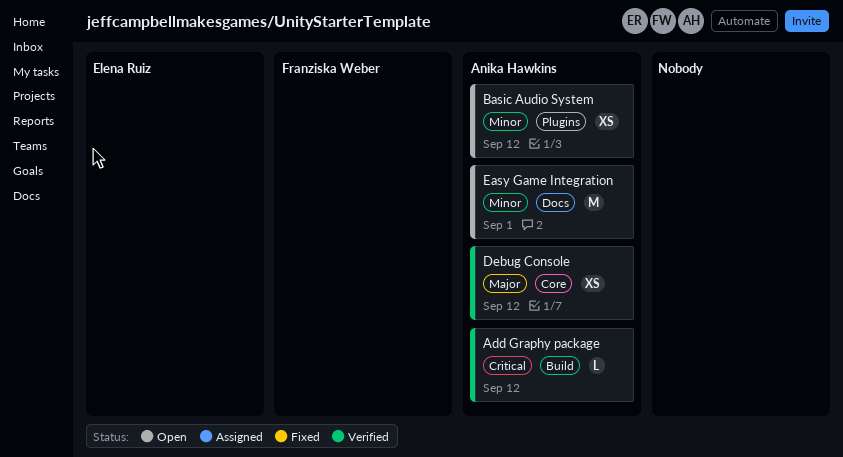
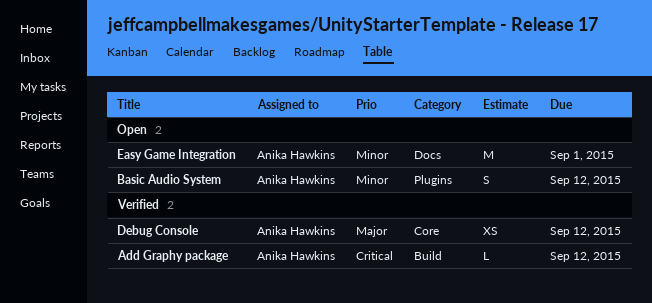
Basic Audio System, estimate: XS -> S

